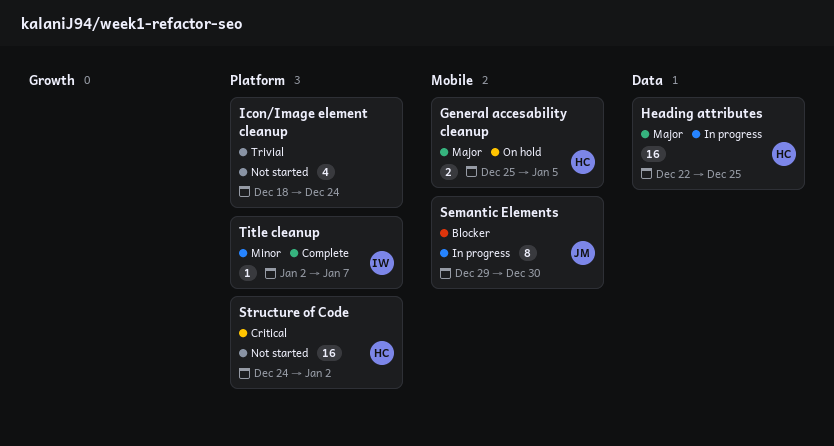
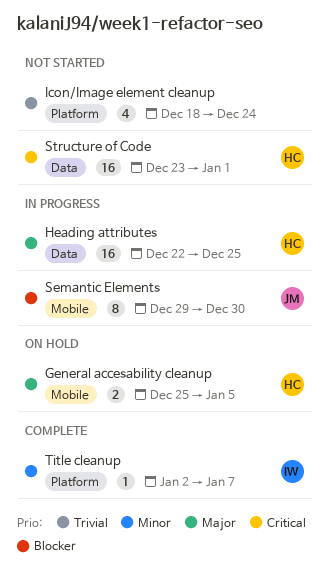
Structure of Code, label: Platform -> Data
Structure of Code, start: Dec 24 -> Dec 23
Structure of Code, due: Jan 2 -> Jan 1

